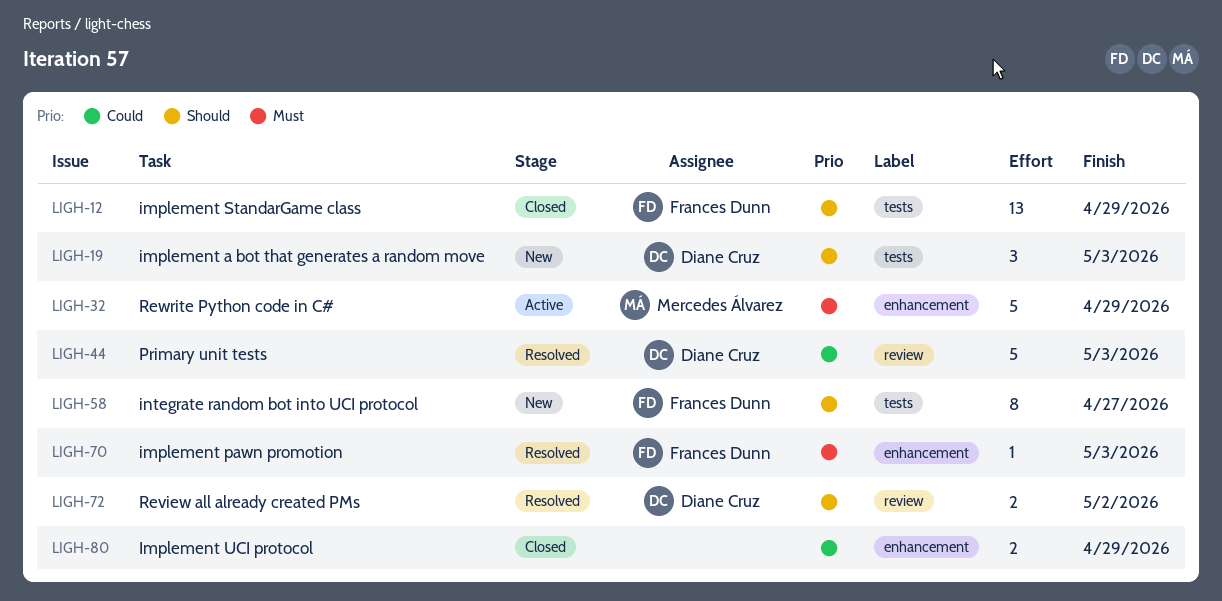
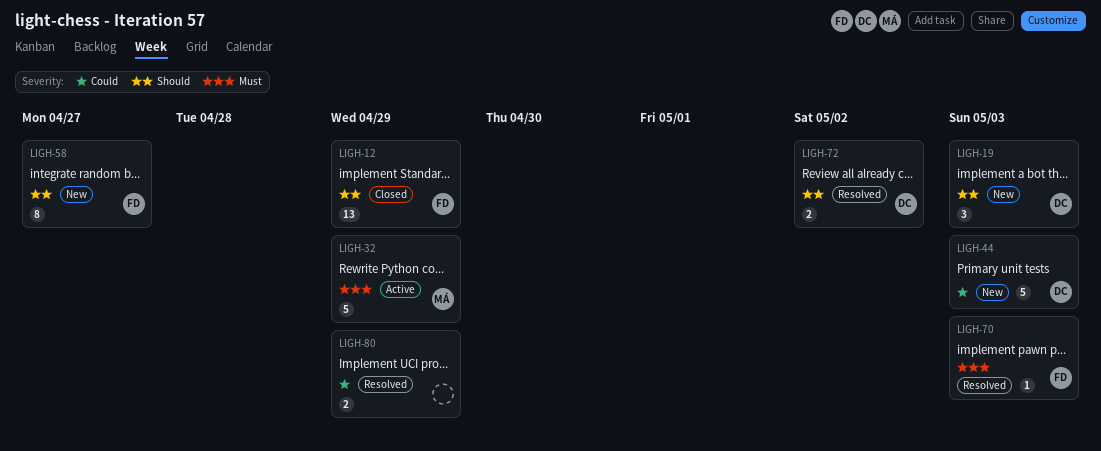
LIGH-44, status: Resolved -> New
LIGH-80, status: Closed -> Resolved

